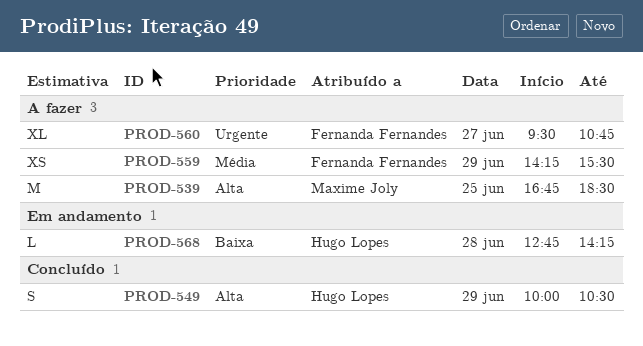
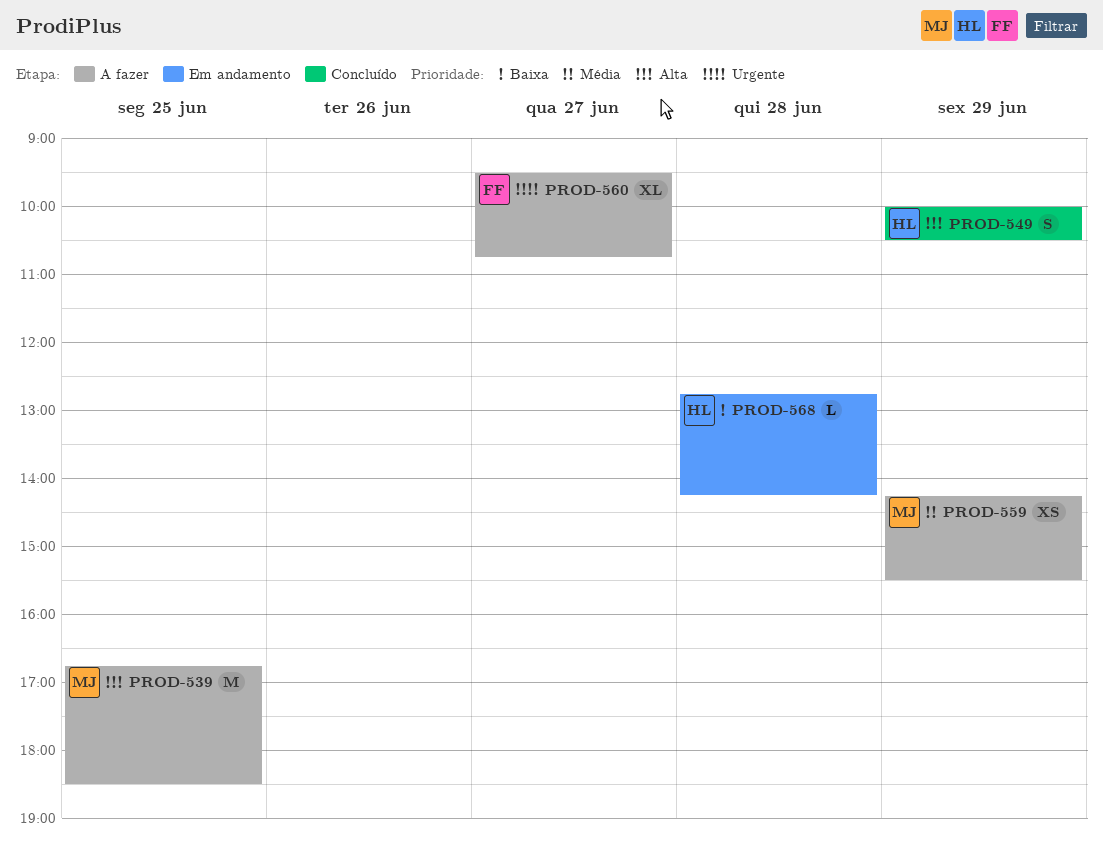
PROD-559, owner: Fernanda Fernandes -> Maxime Joly

